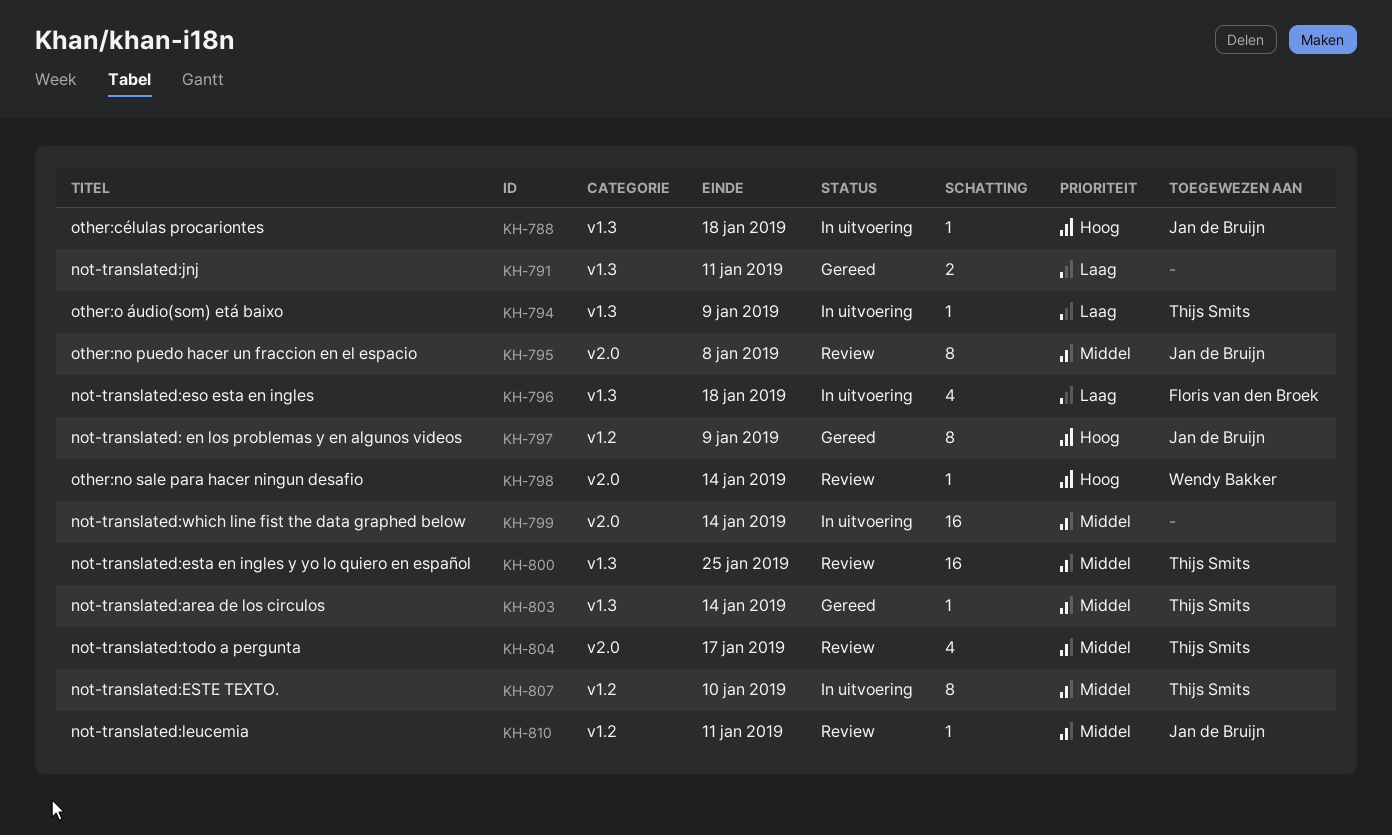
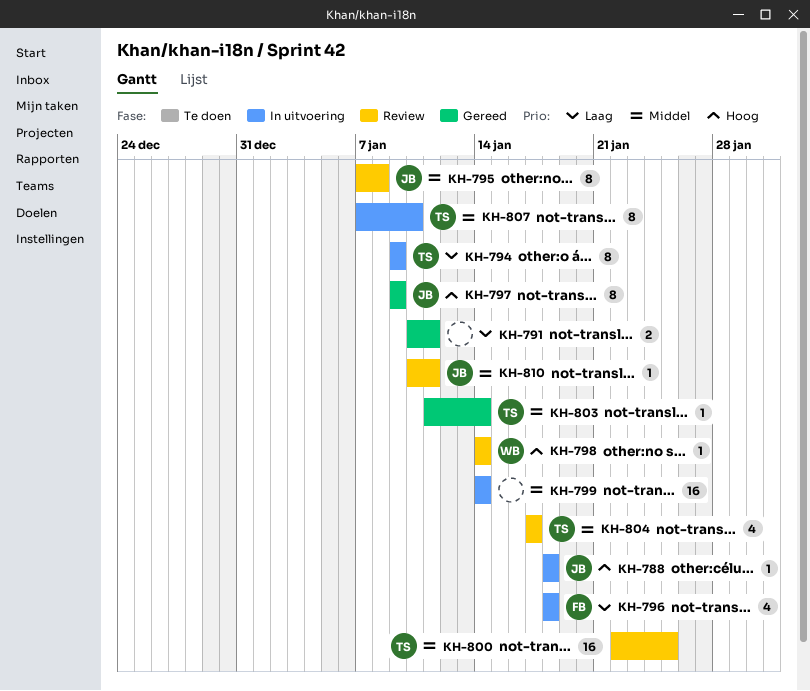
KH-794, estimate: 1 -> 8

